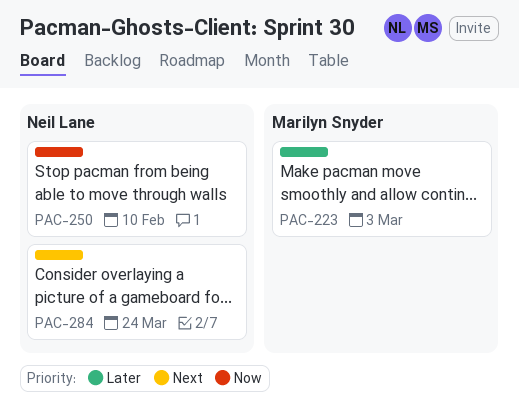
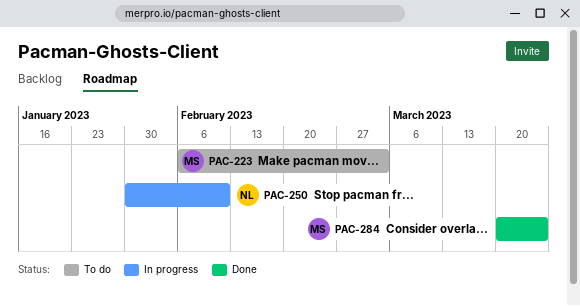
PAC-284, owner: Neil Lane -> Marilyn Snyder

